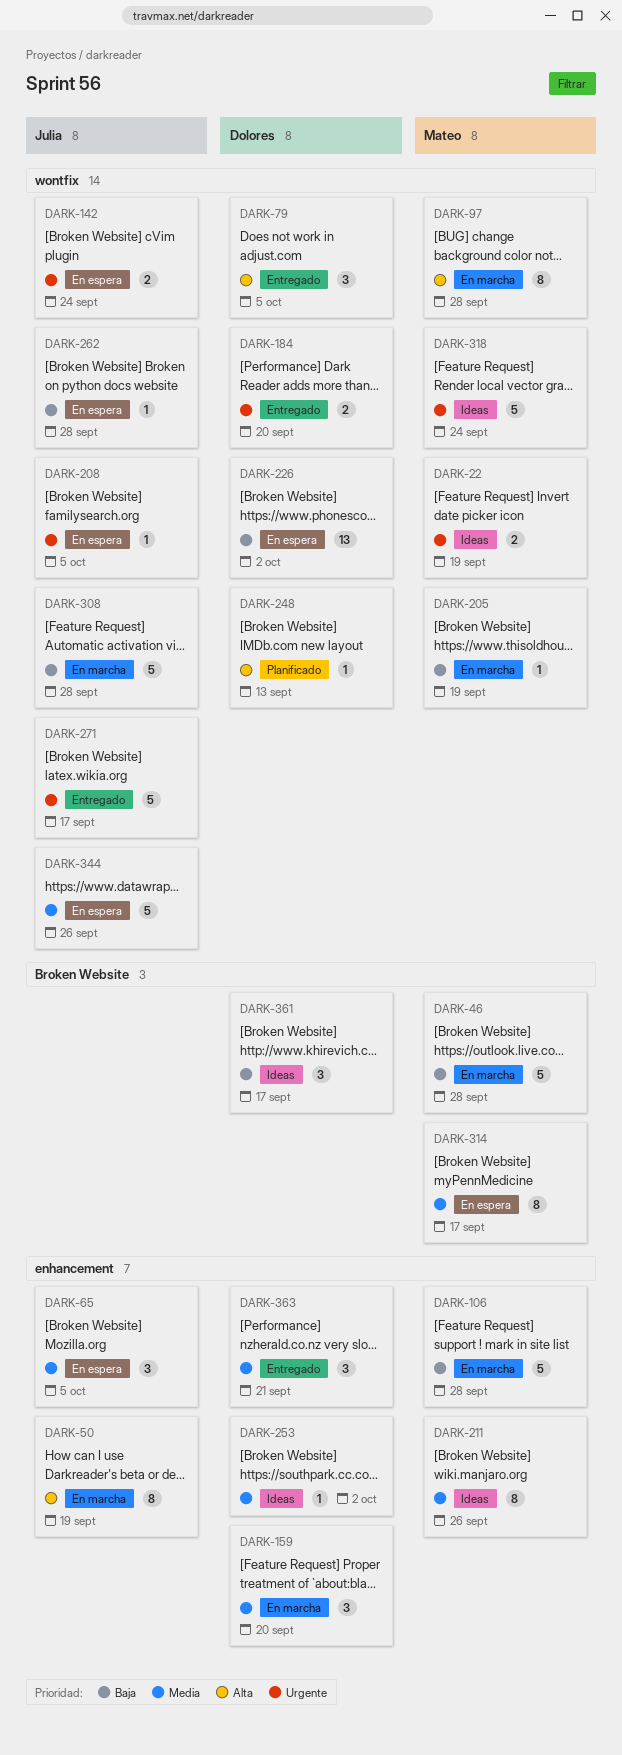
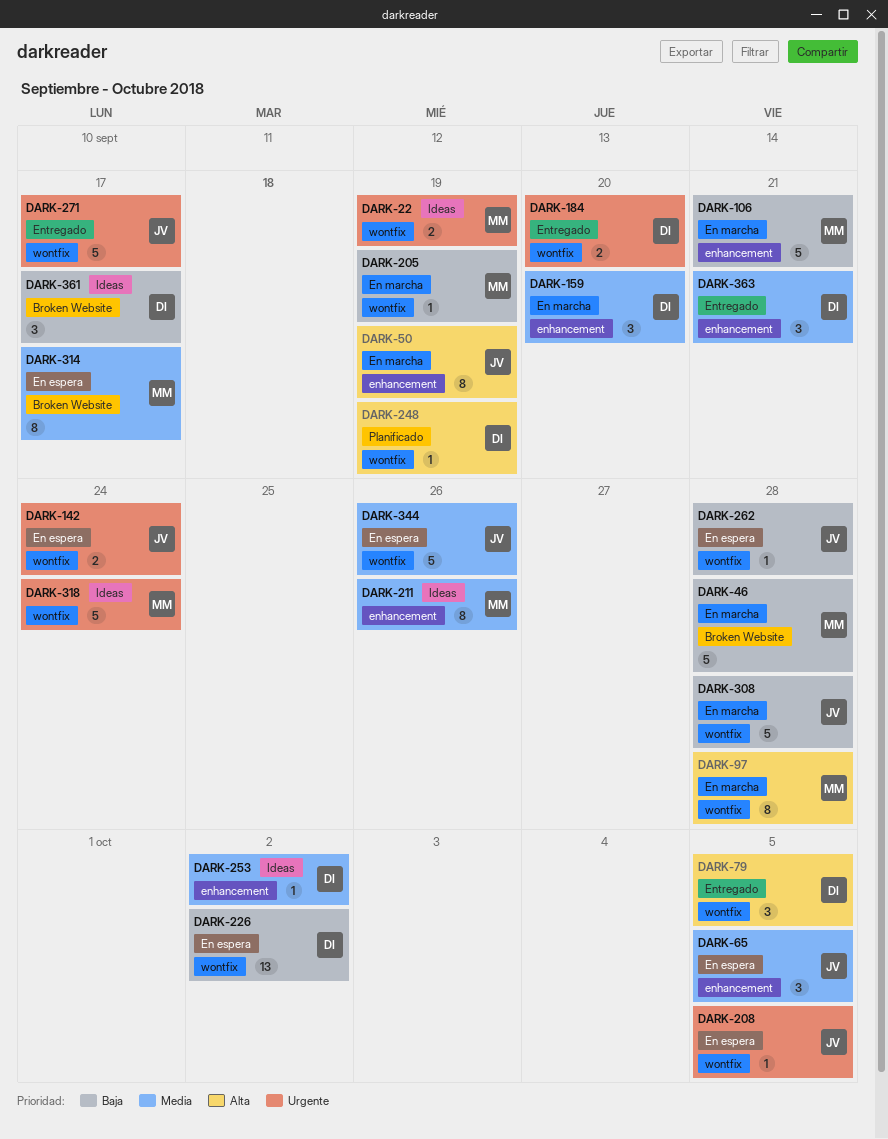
DARK-106, due: Sep 28 -> Sep 21
DARK-248, due: Sep 13 -> Sep 19

